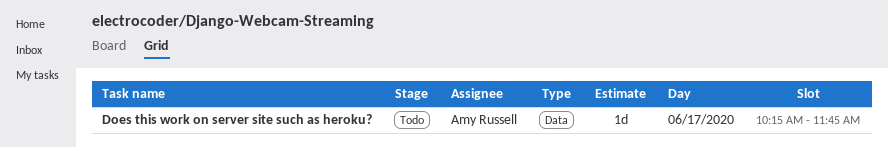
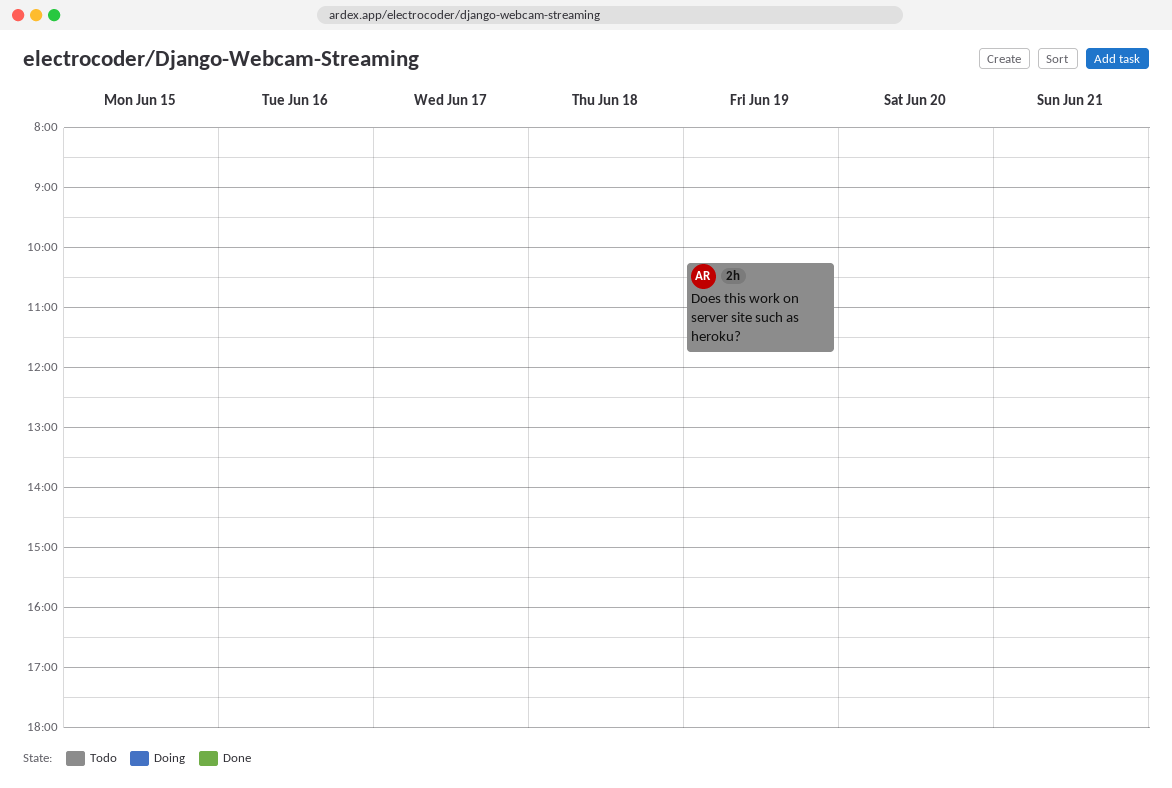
Does this work on server site such as heroku?, estimate: 1d -> 2h
Does this work on server site such as heroku?, day: Jun 17 -> Jun 19

